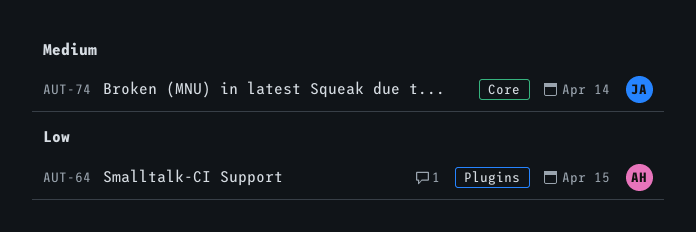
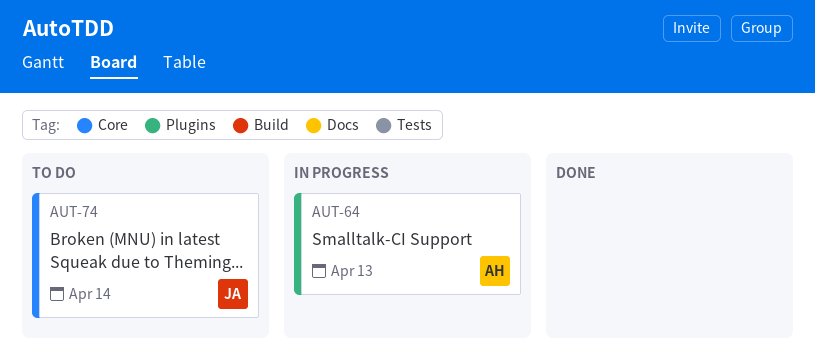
AUT-64, due: Apr 15 -> Apr 13

